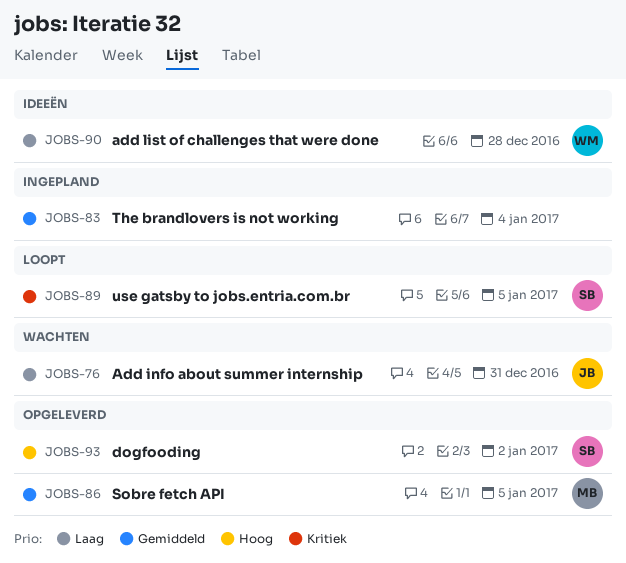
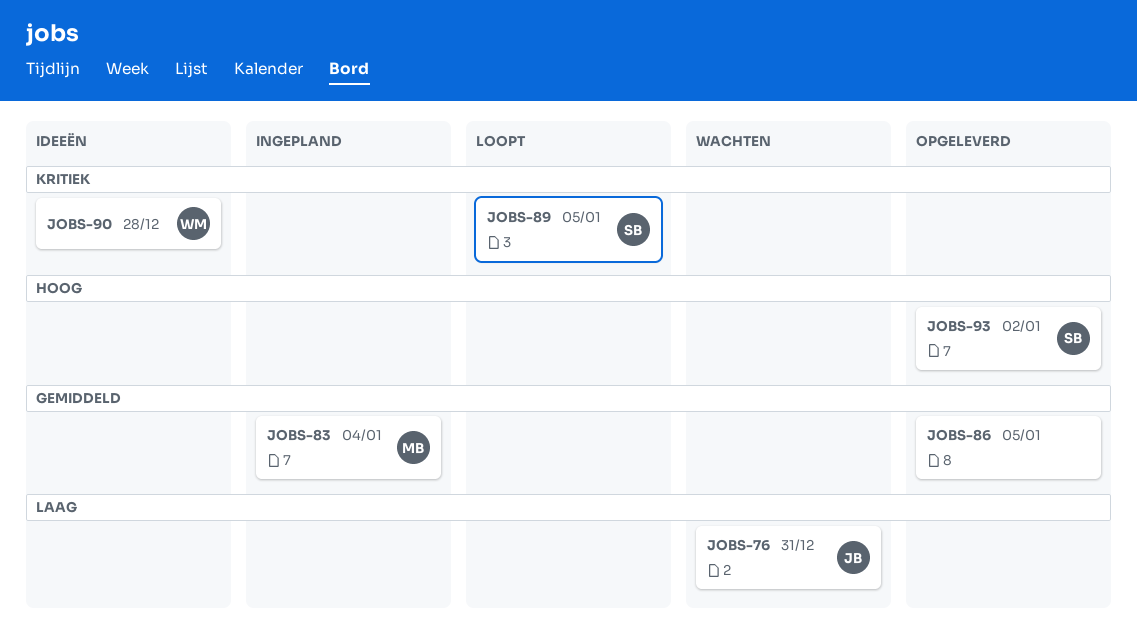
JOBS-83, owner: none -> MB
JOBS-86, owner: MB -> none
JOBS-90, priority: Laag -> Kritiek

